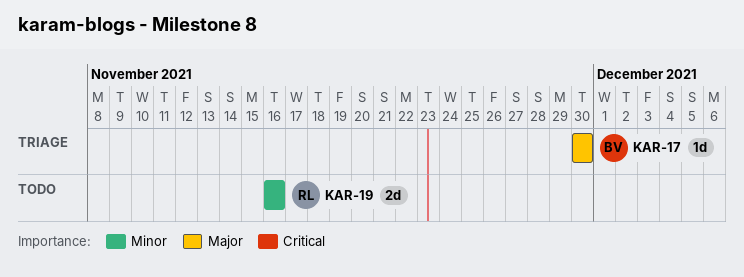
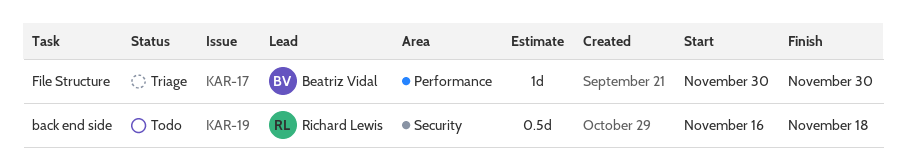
KAR-19, estimate: 2d -> 0.5d
KAR-19, due: Nov 16 -> Nov 18

